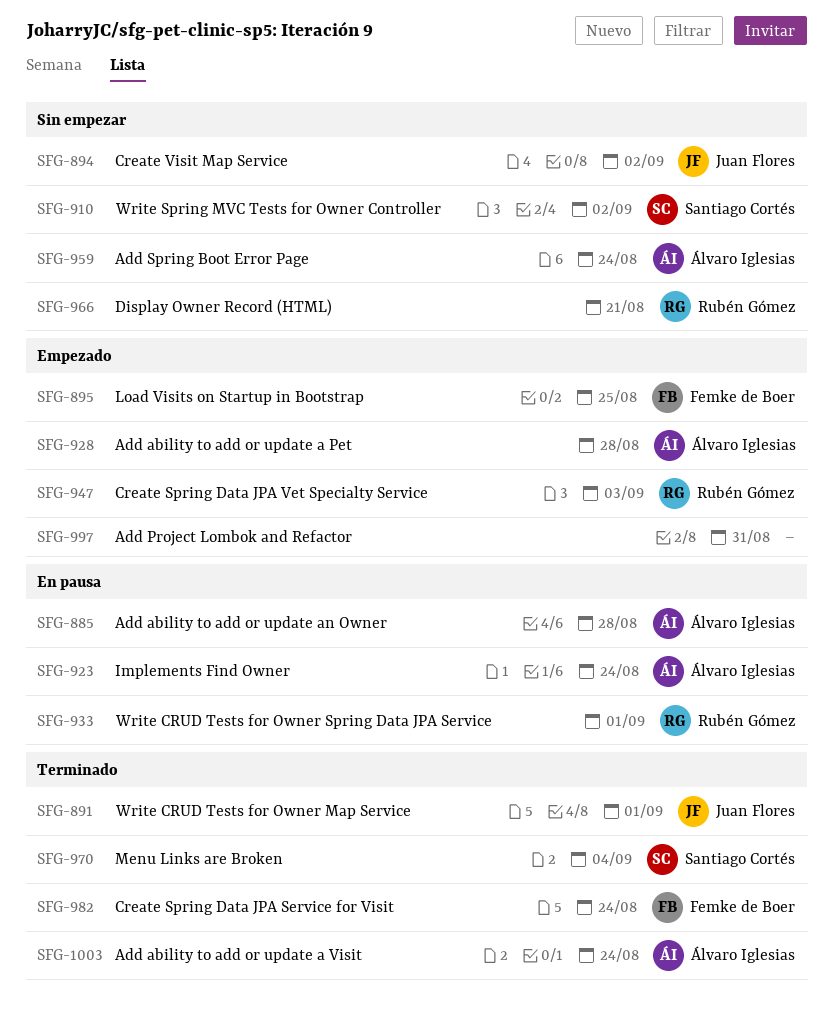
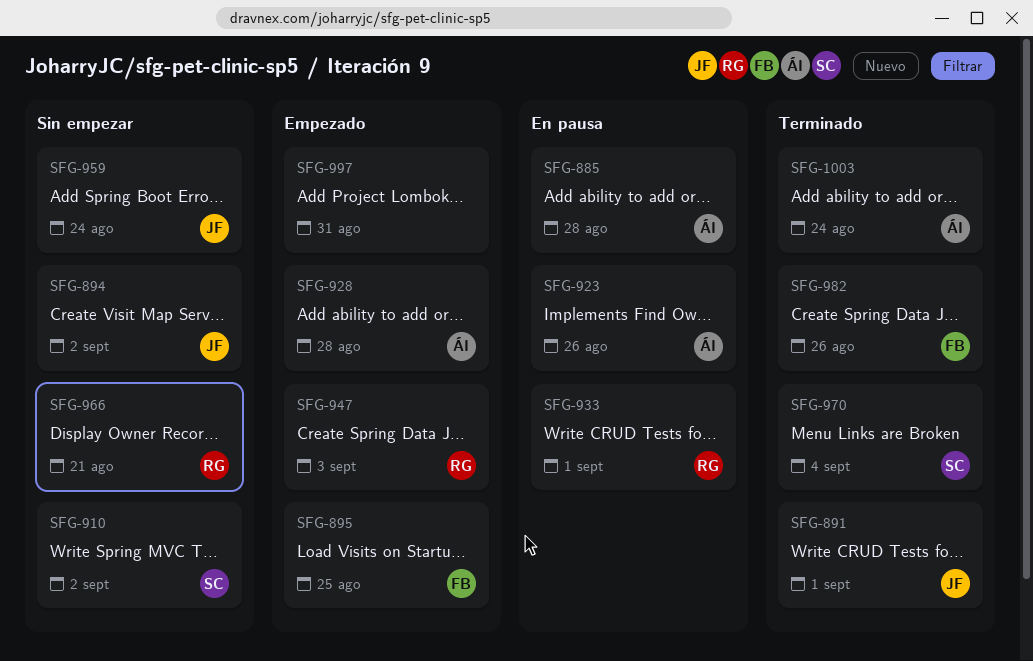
SFG-923, due: Aug 24 -> Aug 26
SFG-959, owner: Álvaro Iglesias -> Juan Flores
SFG-982, due: Aug 24 -> Aug 26

